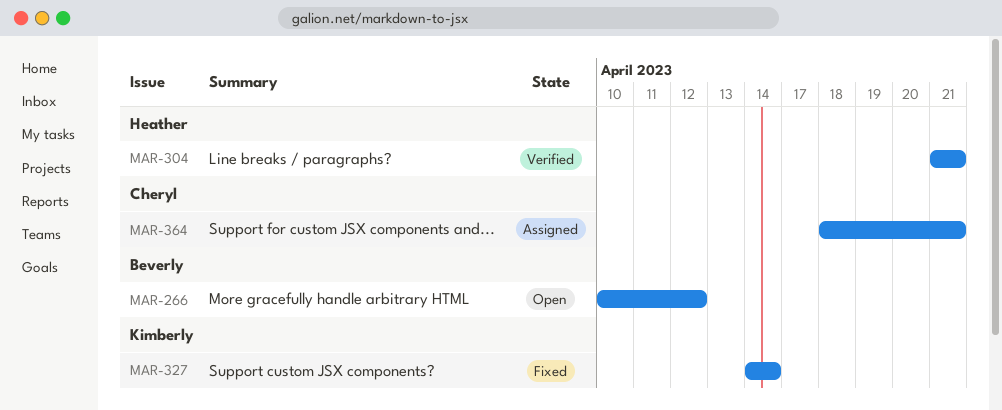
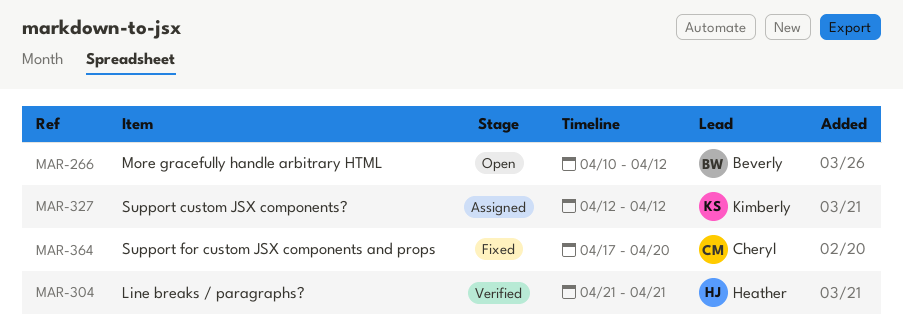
MAR-327, status: Fixed -> Assigned
MAR-327, start: Apr 14 -> Apr 12
MAR-327, due: Apr 14 -> Apr 12
MAR-364, status: Assigned -> Fixed
MAR-364, start: Apr 18 -> Apr 17
MAR-364, due: Apr 21 -> Apr 20

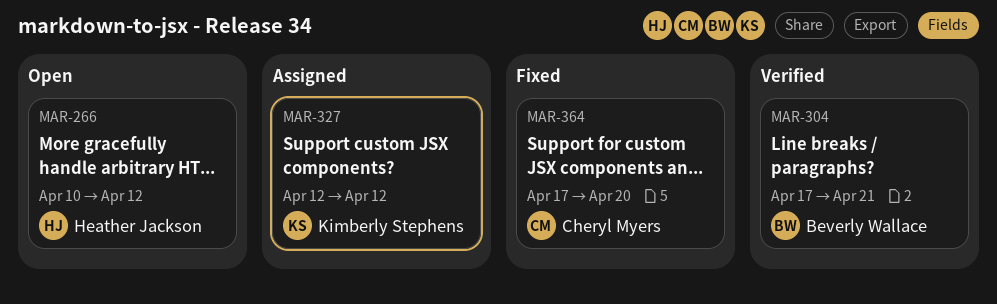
MAR-266, owner: Beverly Wallace -> Heather Jackson
MAR-304, owner: Heather Jackson -> Beverly Wallace
MAR-304, start: Apr 21 -> Apr 17

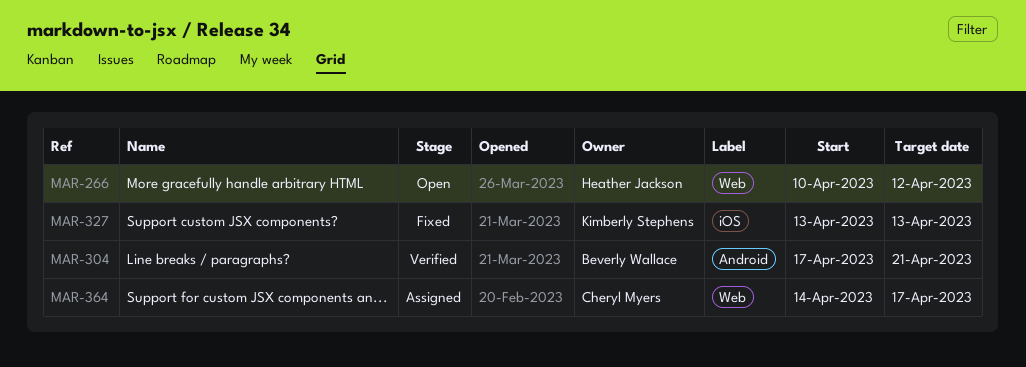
MAR-327, status: Assigned -> Fixed
MAR-327, start: Apr 12 -> Apr 13
MAR-327, due: Apr 12 -> Apr 13
MAR-364, status: Fixed -> Assigned
MAR-364, start: Apr 17 -> Apr 14
MAR-364, due: Apr 20 -> Apr 17

